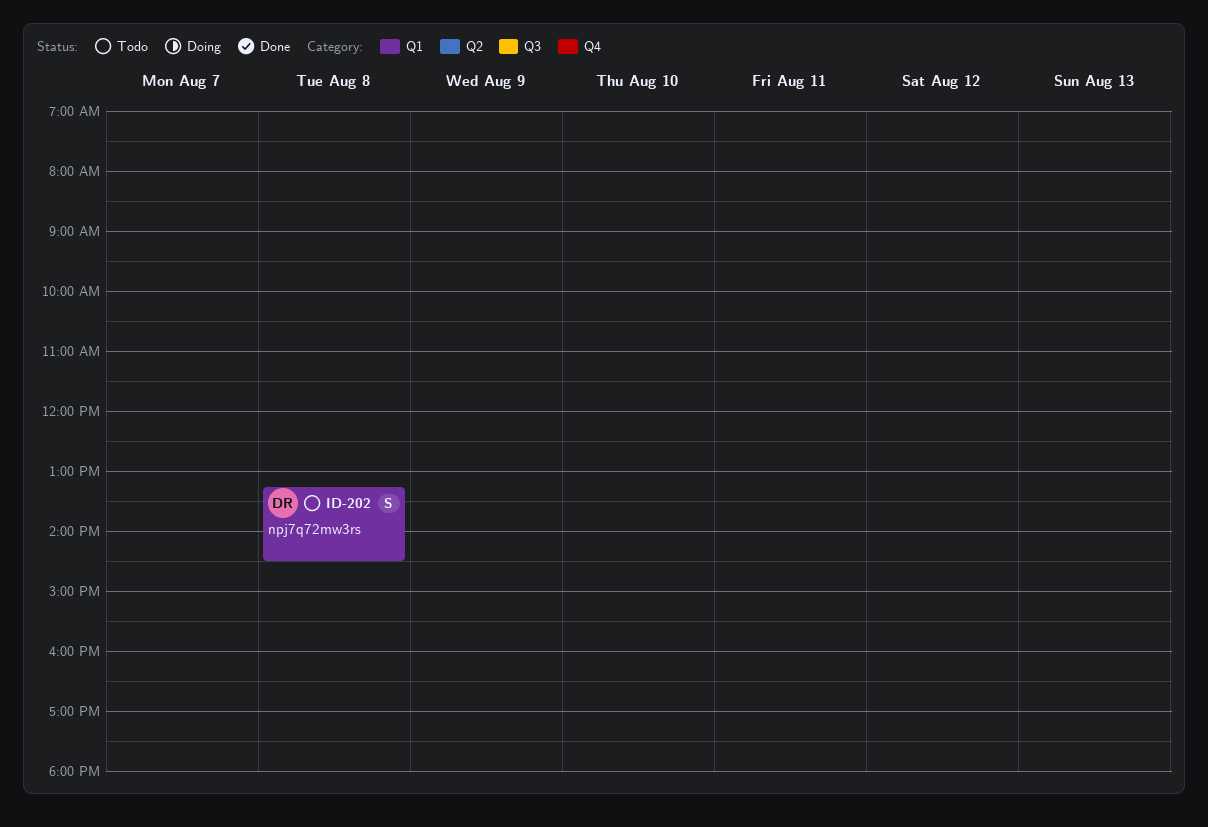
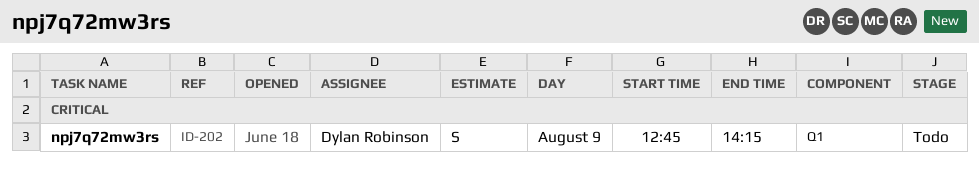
ID-202, day: Aug 8 -> Aug 9
ID-202, begins: 13:15 -> 12:45
ID-202, ends: 14:30 -> 14:15

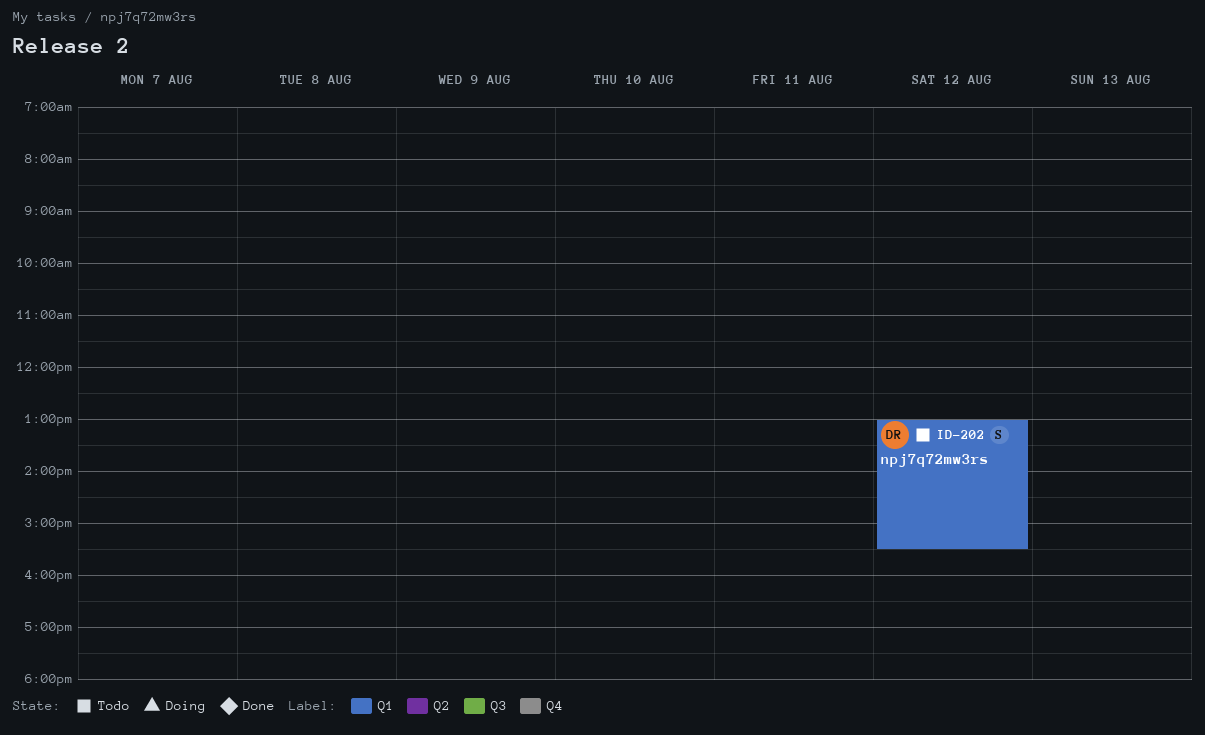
ID-202, day: Aug 9 -> Aug 12
ID-202, begins: 12:45 -> 13:00
ID-202, ends: 14:15 -> 15:30

